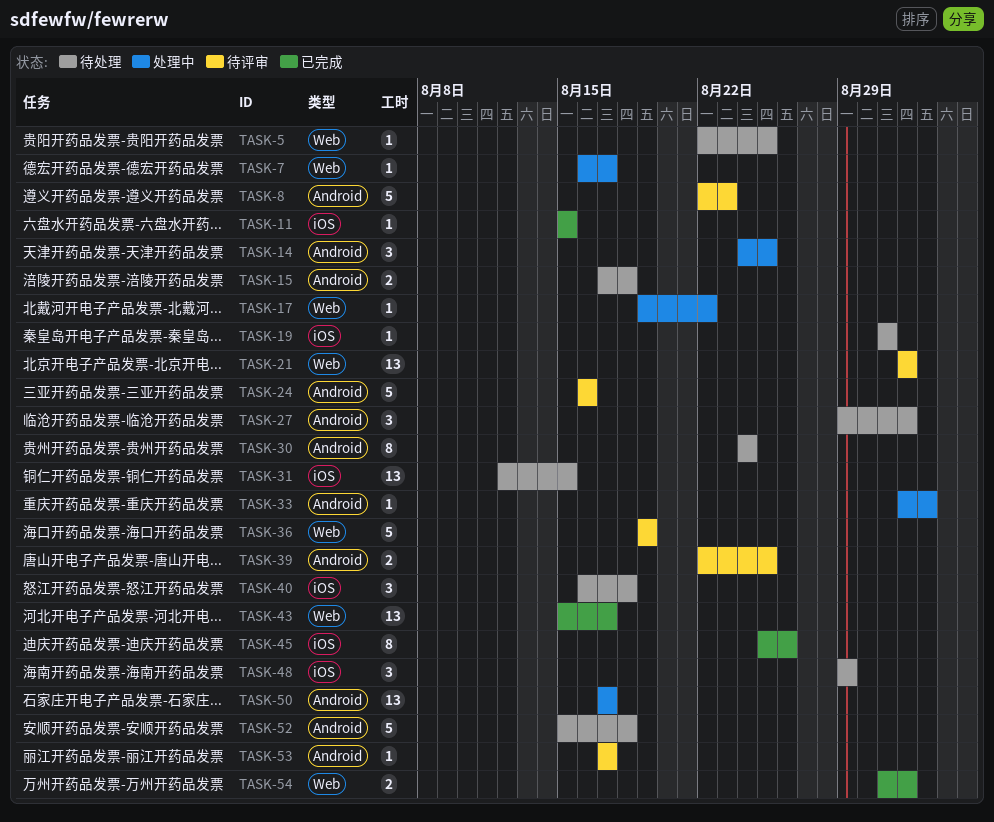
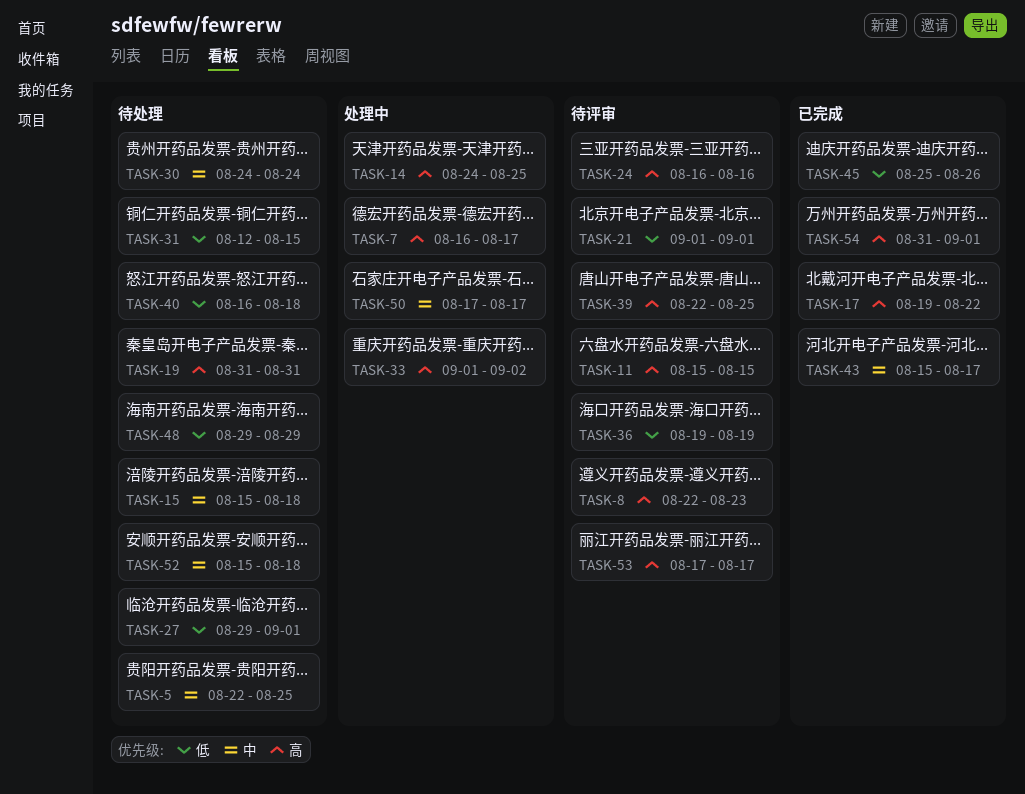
TASK-11, status: 已完成 -> 待评审
TASK-15, start: Aug 17 -> Aug 15
TASK-17, status: 处理中 -> 已完成

